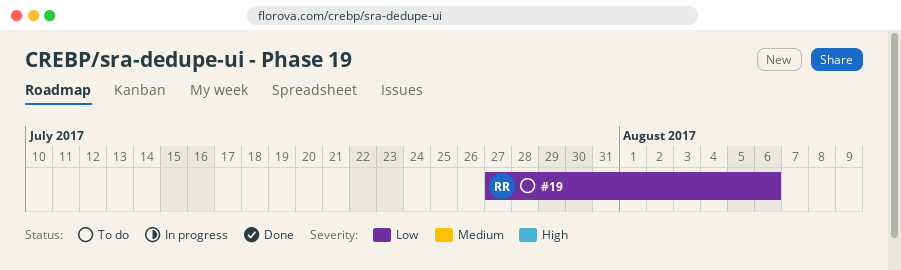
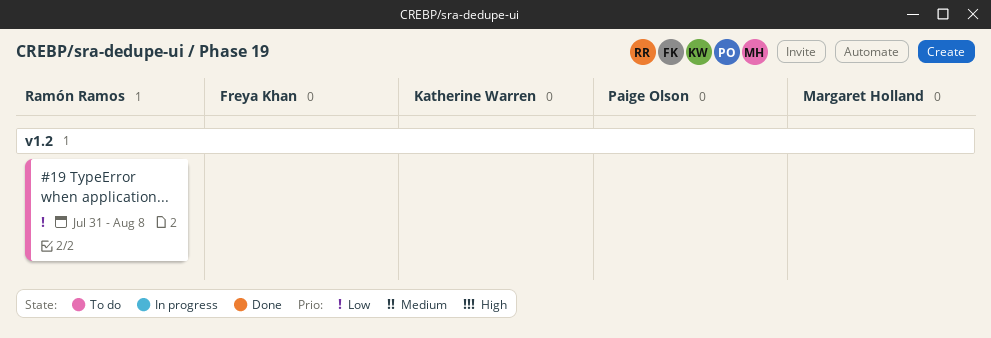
#19, start: Jul 27 -> Jul 31
#19, due: Aug 6 -> Aug 8

